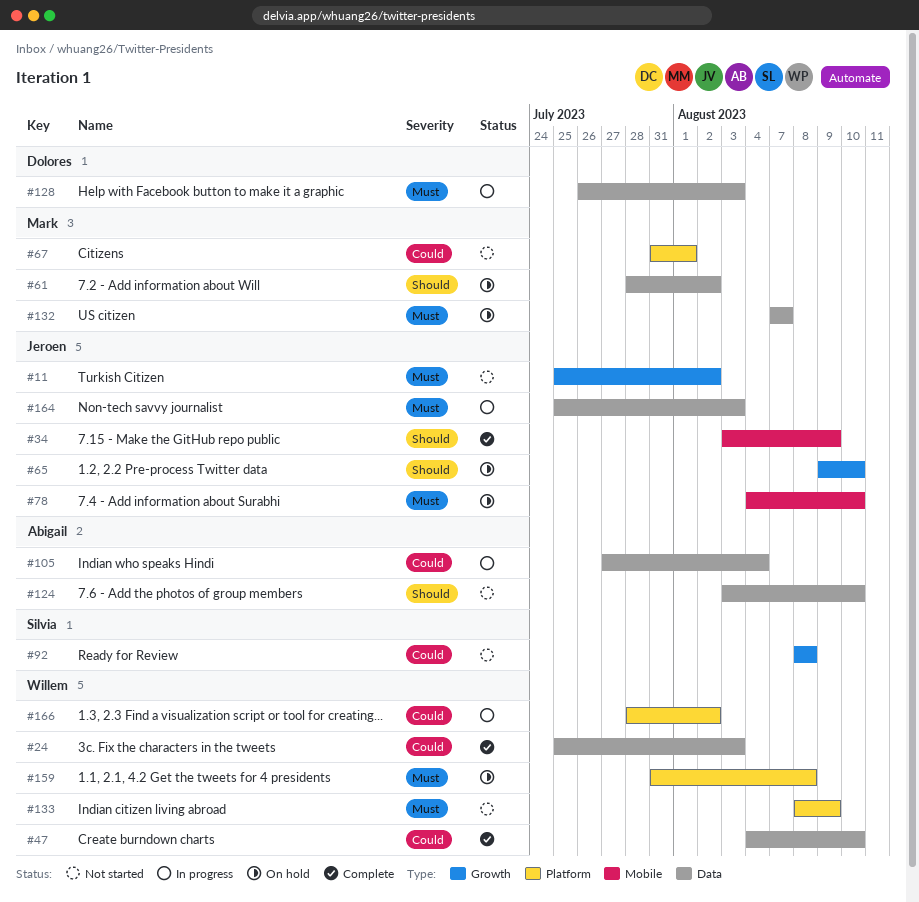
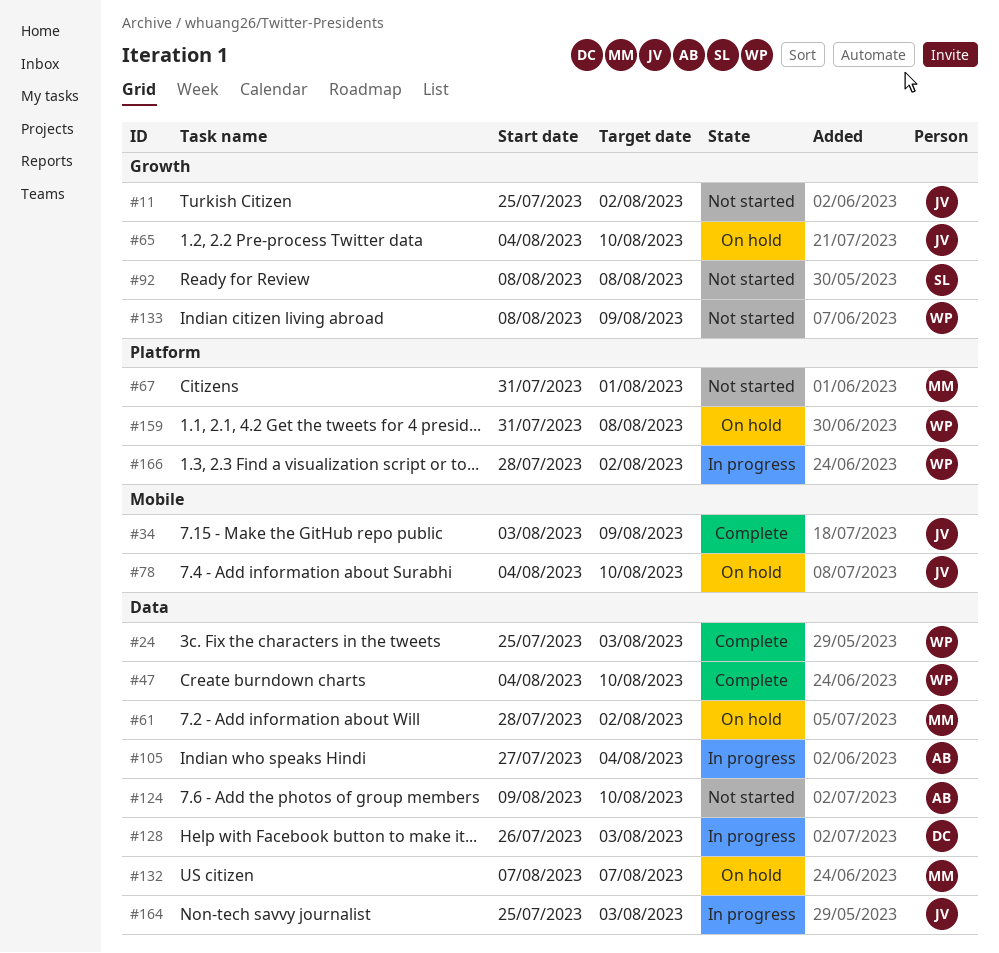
#65, start: Aug 9 -> Aug 4
#124, start: Aug 3 -> Aug 9
#133, label: Platform -> Growth

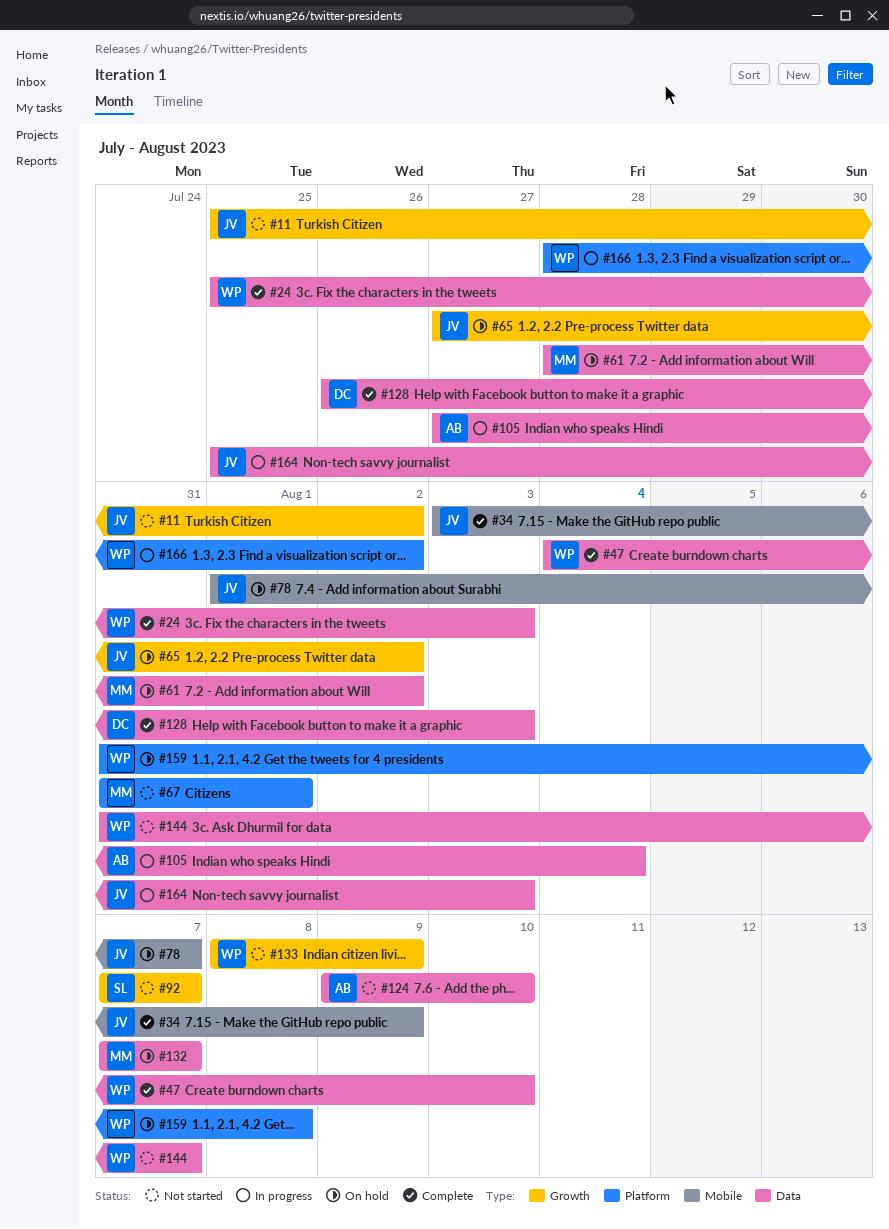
#65, start: Aug 4 -> Jul 27
#65, due: Aug 10 -> Aug 2
#78, start: Aug 4 -> Aug 1
#78, due: Aug 10 -> Aug 7
#92, start: Aug 8 -> Aug 7
#92, due: Aug 8 -> Aug 7
#128, status: In progress -> Complete
#144: none -> present

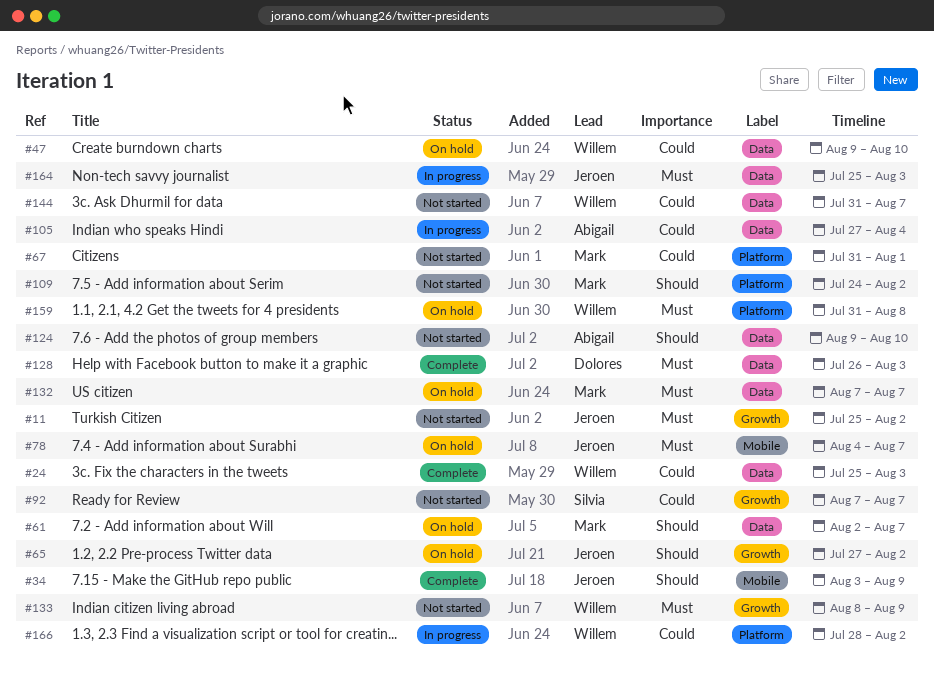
#47, status: Complete -> On hold
#47, start: Aug 4 -> Aug 9
#61, start: Jul 28 -> Aug 2
#61, due: Aug 2 -> Aug 7
#78, start: Aug 1 -> Aug 4
#109: none -> present

